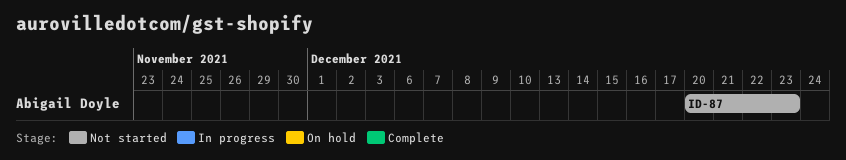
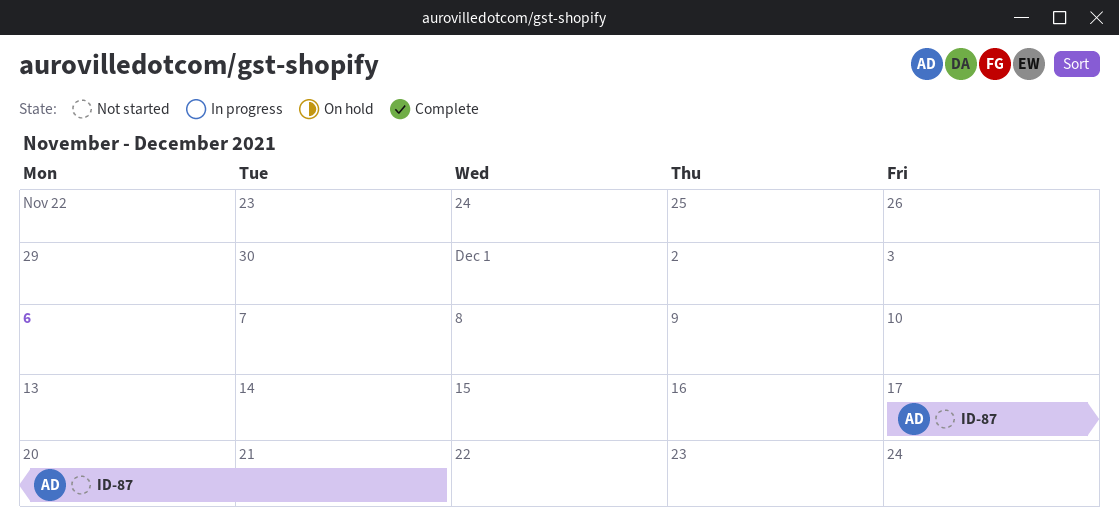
ID-87, start: Dec 20 -> Dec 17
ID-87, due: Dec 23 -> Dec 21

